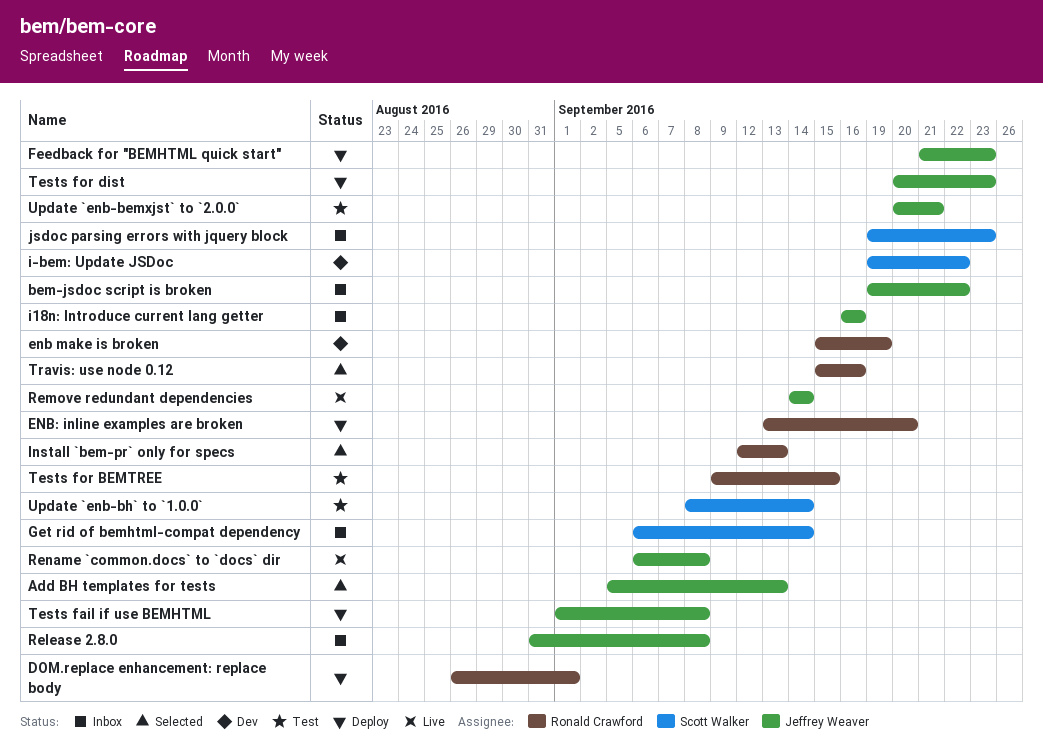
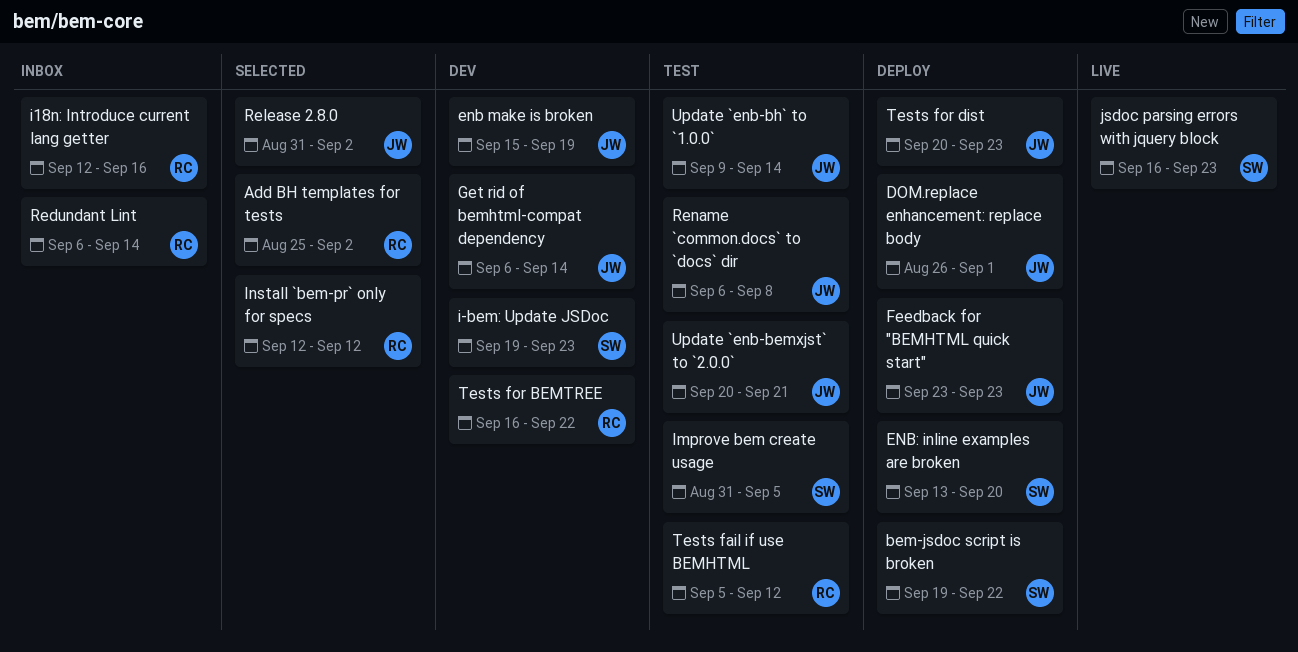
Add BH templates for tests, owner: Jeffrey Weaver -> Ronald Crawford
Add BH templates for tests, start: Sep 5 -> Aug 25
Add BH templates for tests, due: Sep 13 -> Sep 2
bem-jsdoc script is broken, status: Inbox -> Deploy
bem-jsdoc script is broken, owner: Jeffrey Weaver -> Scott Walker
DOM.replace enhancement: replace body, owner: Ronald Crawford -> Jeffrey Weaver
enb make is broken, owner: Ronald Crawford -> Jeffrey Weaver
ENB: inline examples are broken, owner: Ronald Crawford -> Scott Walker
Feedback for "BEMHTML quick start", start: Sep 21 -> Sep 23
Get rid of bemhtml-compat dependency, status: Inbox -> Dev
Get rid of bemhtml-compat dependency, owner: Scott Walker -> Jeffrey Weaver
i-bem: Update JSDoc, due: Sep 22 -> Sep 23
i18n: Introduce current lang getter, owner: Jeffrey Weaver -> Ronald Crawford
i18n: Introduce current lang getter, start: Sep 16 -> Sep 12
Improve bem create usage: none -> present
Install `bem-pr` only for specs, due: Sep 13 -> Sep 12
jsdoc parsing errors with jquery block, status: Inbox -> Live
jsdoc parsing errors with jquery block, start: Sep 19 -> Sep 16
Redundant Lint: none -> present
Release 2.8.0, status: Inbox -> Selected
Release 2.8.0, due: Sep 8 -> Sep 2
Remove redundant dependencies: present -> none
Rename `common.docs` to `docs` dir, status: Live -> Test
Tests fail if use BEMHTML, status: Deploy -> Test
Tests fail if use BEMHTML, owner: Jeffrey Weaver -> Ronald Crawford
Tests fail if use BEMHTML, start: Sep 1 -> Sep 5
Tests fail if use BEMHTML, due: Sep 8 -> Sep 12
Tests for BEMTREE, status: Test -> Dev
Tests for BEMTREE, start: Sep 9 -> Sep 16
Tests for BEMTREE, due: Sep 15 -> Sep 22
Travis: use node 0.12: present -> none
Update `enb-bh` to `1.0.0`, owner: Scott Walker -> Jeffrey Weaver
Update `enb-bh` to `1.0.0`, start: Sep 8 -> Sep 9

